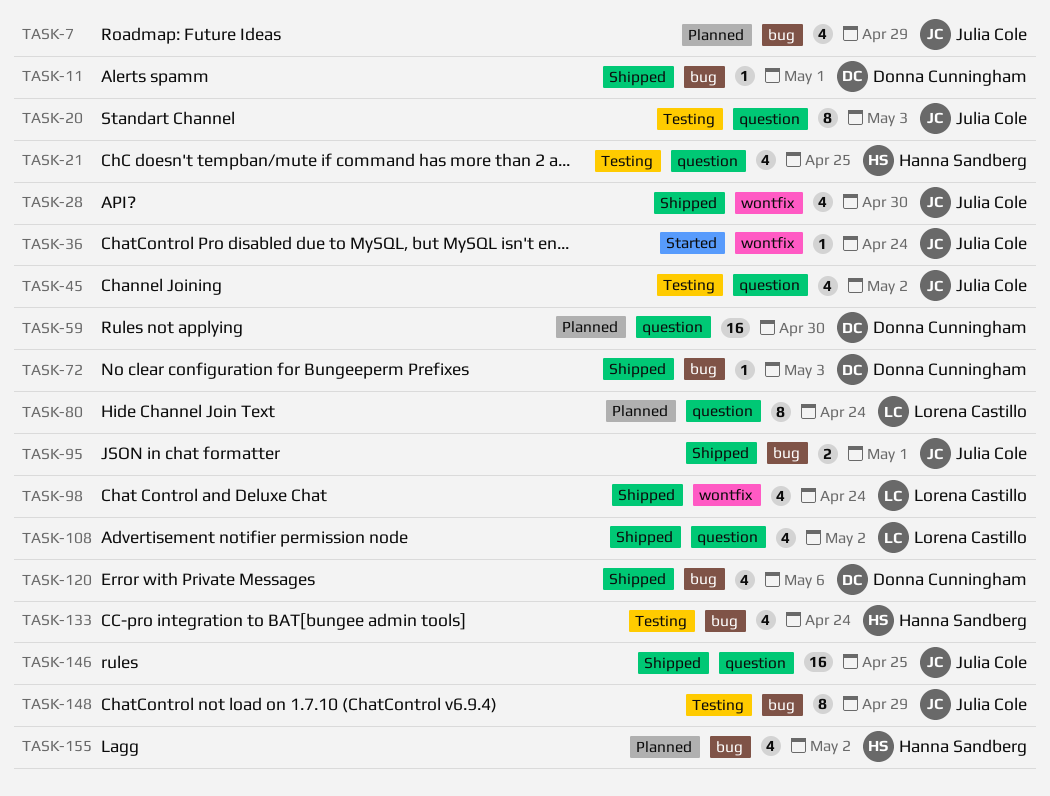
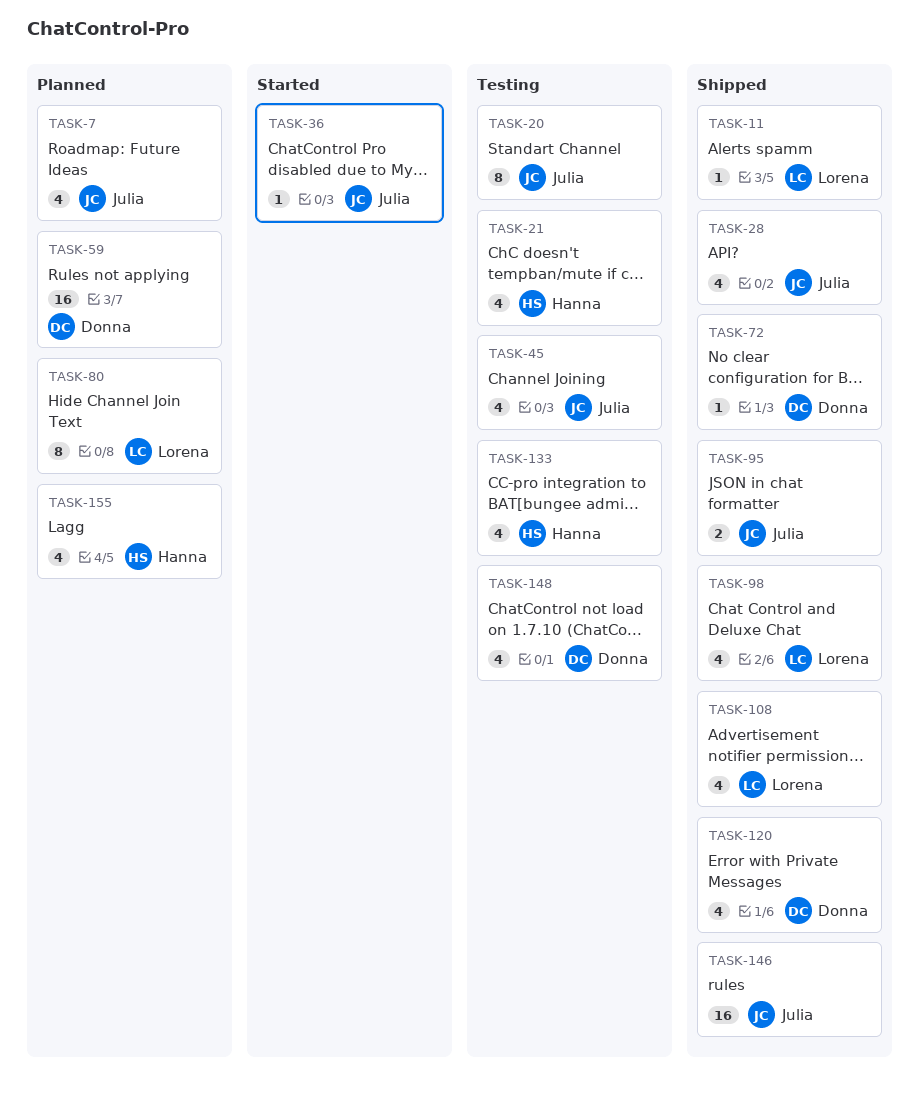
TASK-11, owner: Donna Cunningham -> Lorena Castillo
TASK-148, owner: Julia Cole -> Donna Cunningham
TASK-148, estimate: 8 -> 4

